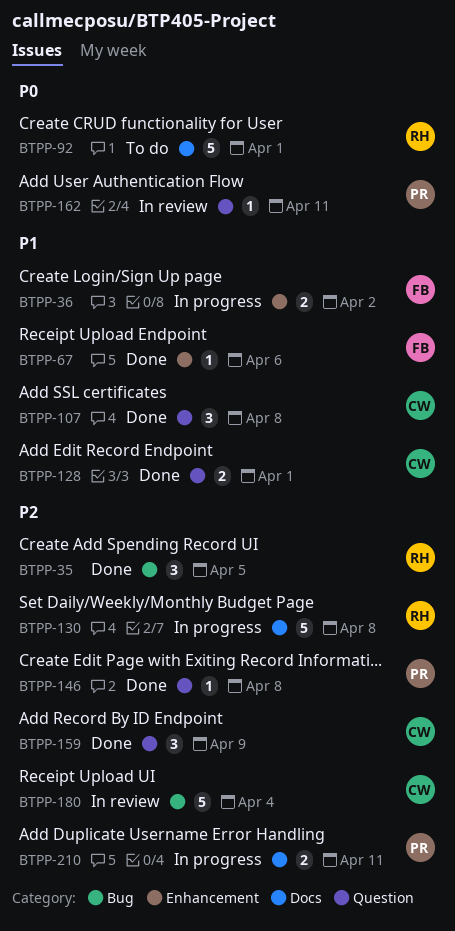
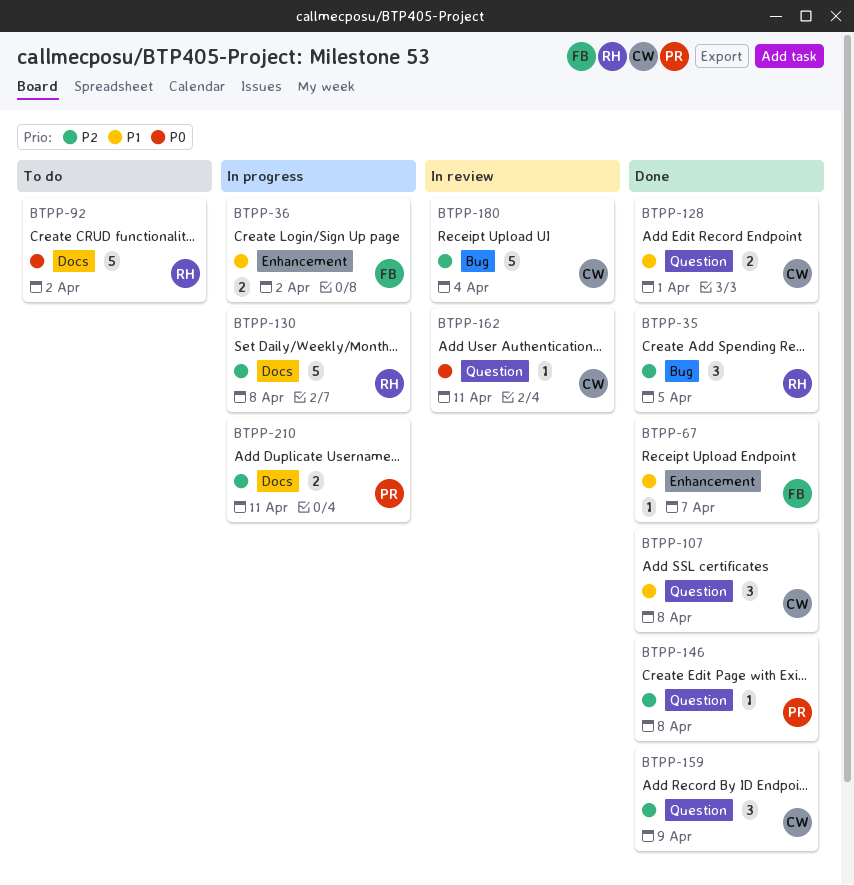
BTPP-67, due: Apr 6 -> Apr 7
BTPP-92, due: Apr 1 -> Apr 2
BTPP-162, owner: PR -> CW

